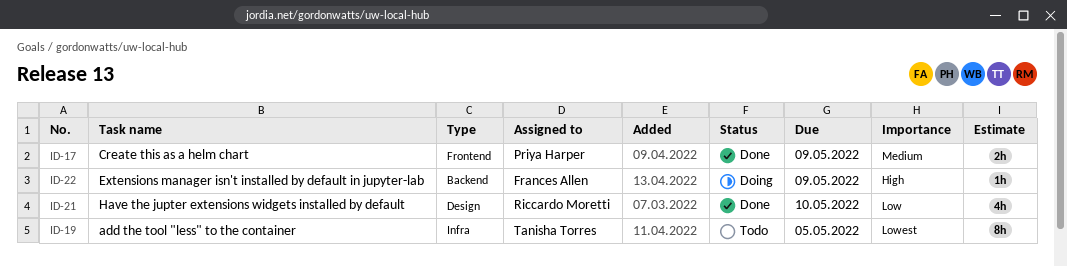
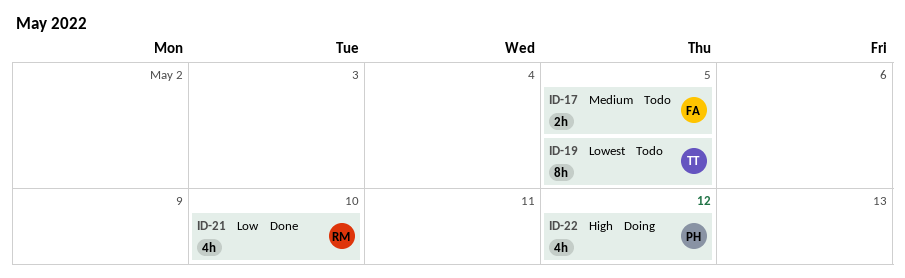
ID-17, status: Done -> Todo
ID-17, owner: Priya Harper -> Frances Allen
ID-17, due: May 9 -> May 5
ID-22, owner: Frances Allen -> Priya Harper
ID-22, estimate: 1h -> 4h
ID-22, due: May 9 -> May 12

